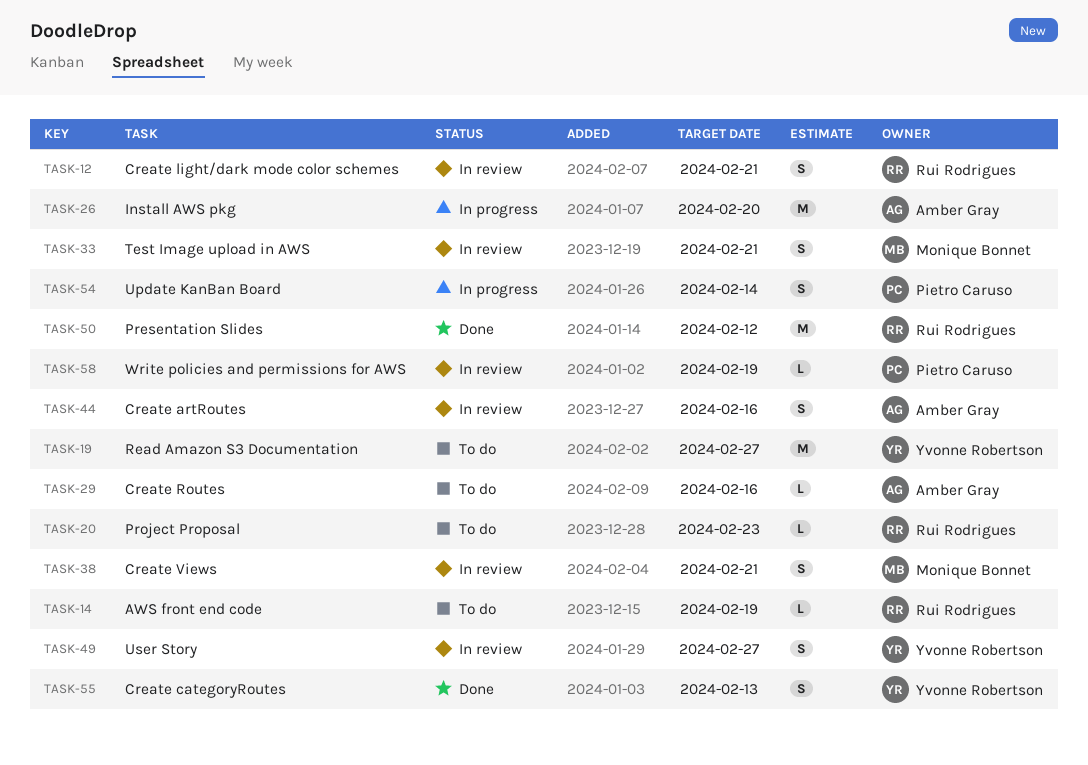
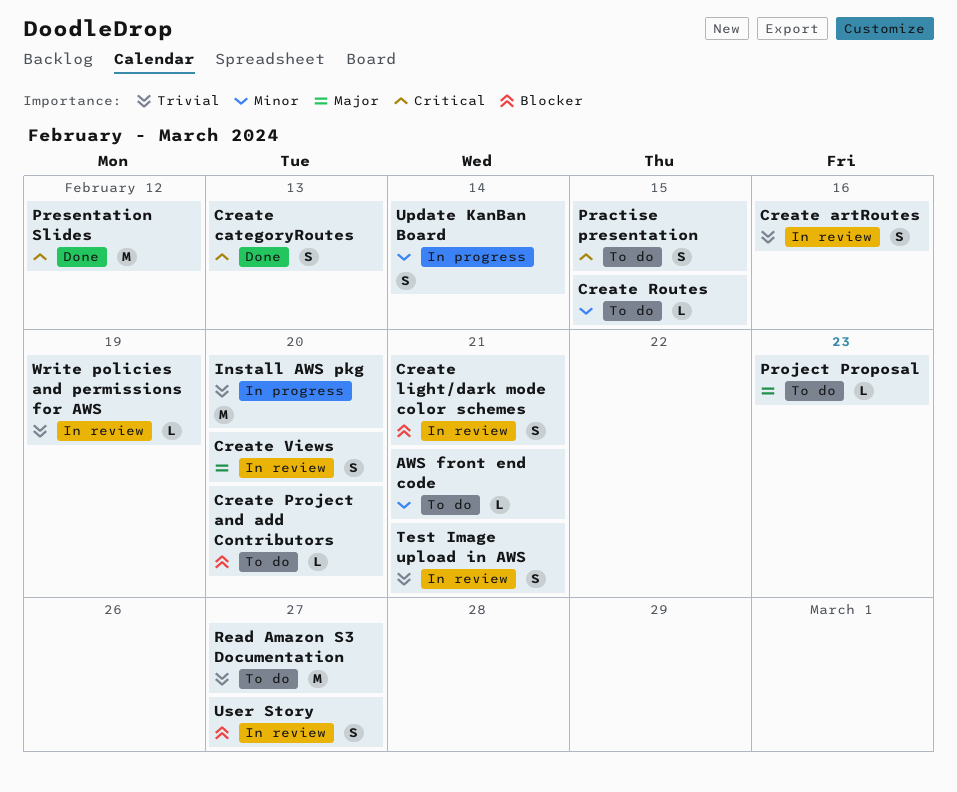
AWS front end code, due: Feb 19 -> Feb 21
Create Project and add Contributors: none -> present
Create Routes, due: Feb 16 -> Feb 15
Create Views, due: Feb 21 -> Feb 20
Practise presentation: none -> present

